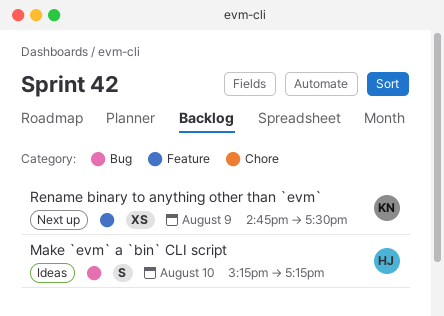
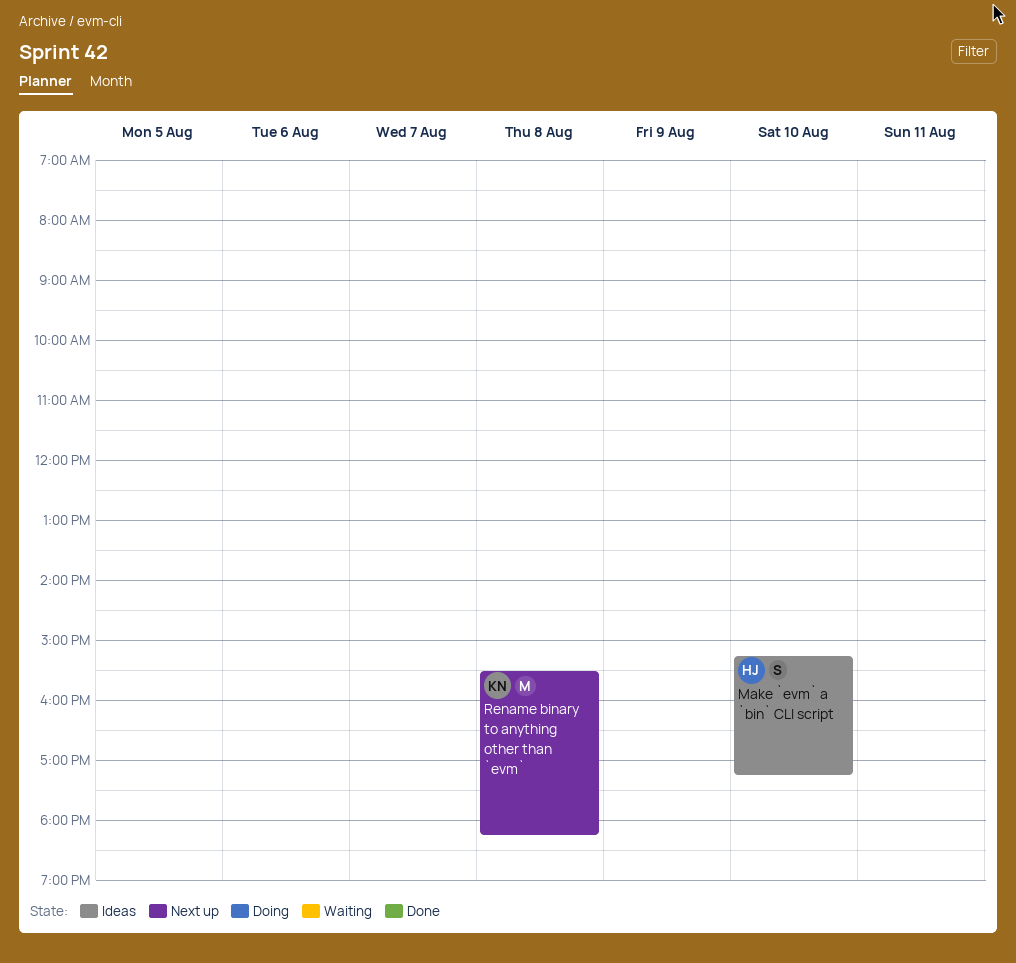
Rename binary to anything other than `evm`, estimate: XS -> M
Rename binary to anything other than `evm`, day: Aug 9 -> Aug 8
Rename binary to anything other than `evm`, begins: 14:45 -> 15:30
Rename binary to anything other than `evm`, ends: 17:30 -> 18:15

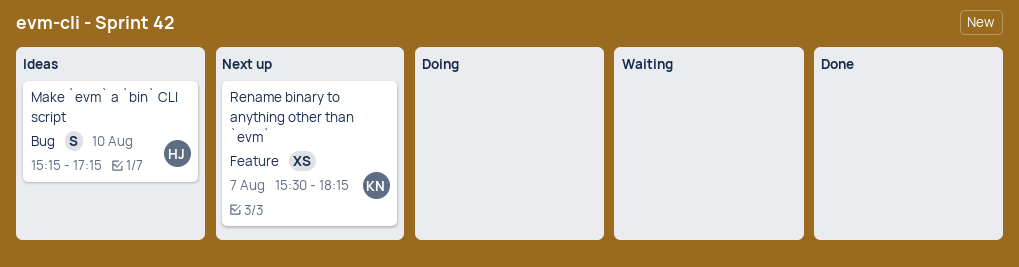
Rename binary to anything other than `evm`, estimate: M -> XS
Rename binary to anything other than `evm`, day: Aug 8 -> Aug 7

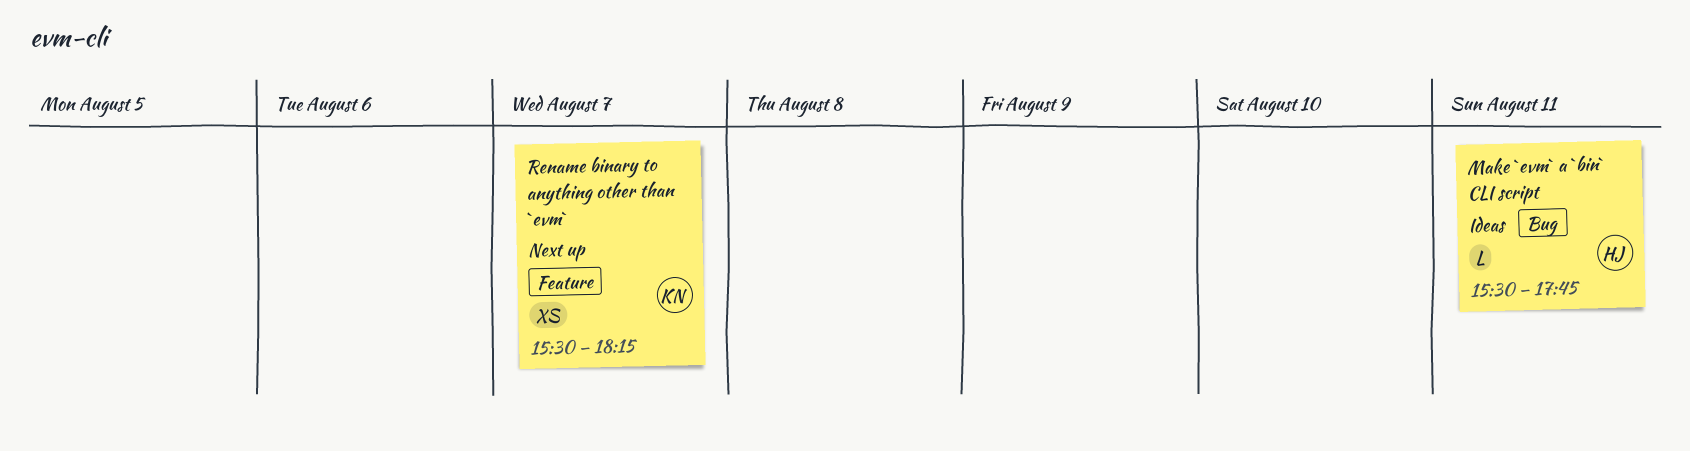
Make `evm` a `bin` CLI script, estimate: S -> L
Make `evm` a `bin` CLI script, day: Aug 10 -> Aug 11
Make `evm` a `bin` CLI script, begins: 15:15 -> 15:30
Make `evm` a `bin` CLI script, ends: 17:15 -> 17:45

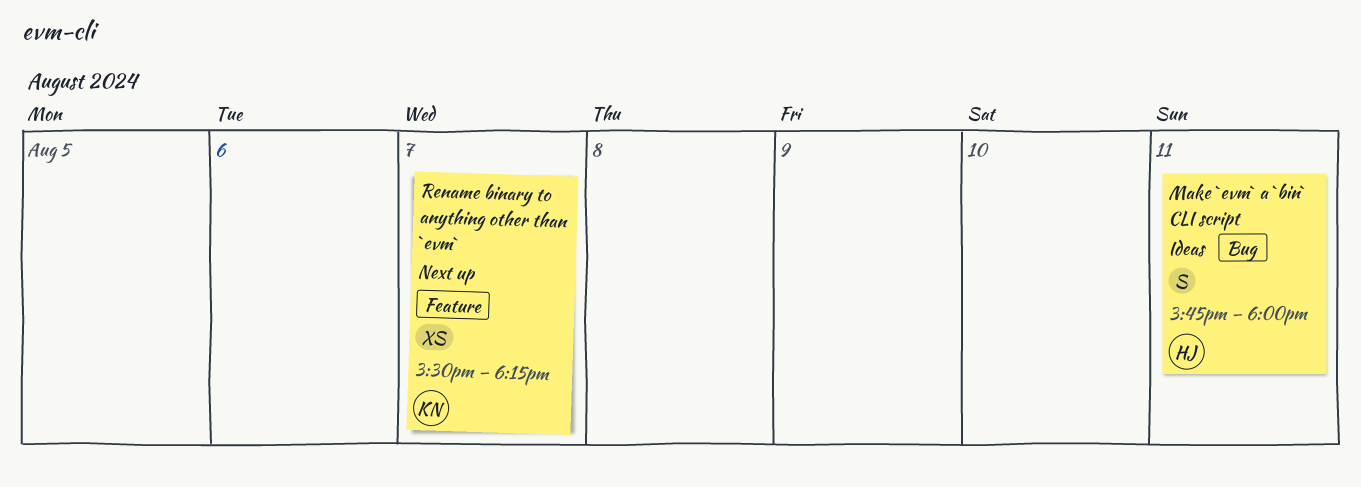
Make `evm` a `bin` CLI script, estimate: L -> S
Make `evm` a `bin` CLI script, begins: 15:30 -> 15:45
Make `evm` a `bin` CLI script, ends: 17:45 -> 18:00

